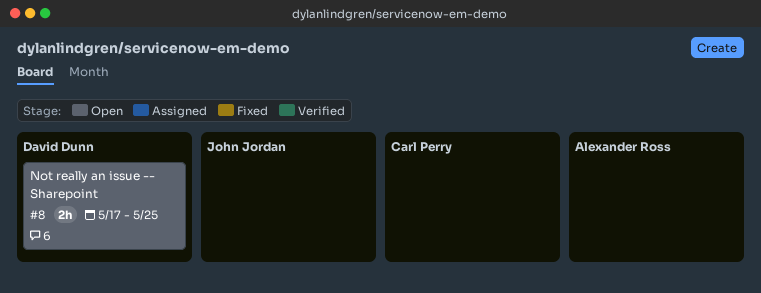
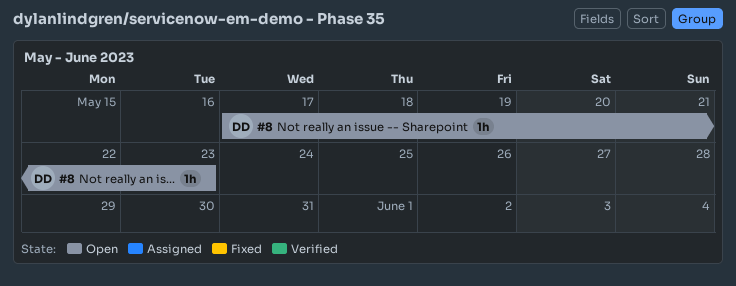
#8, estimate: 2h -> 1h
#8, due: May 25 -> May 23

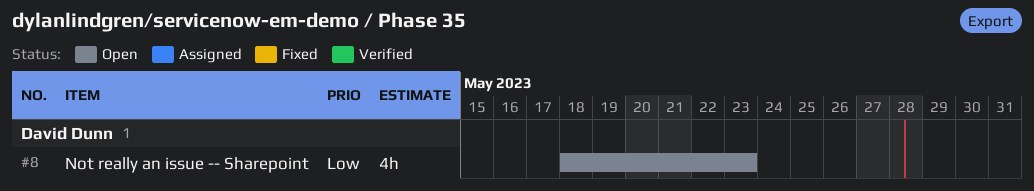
#8, estimate: 1h -> 4h
#8, start: May 17 -> May 18

